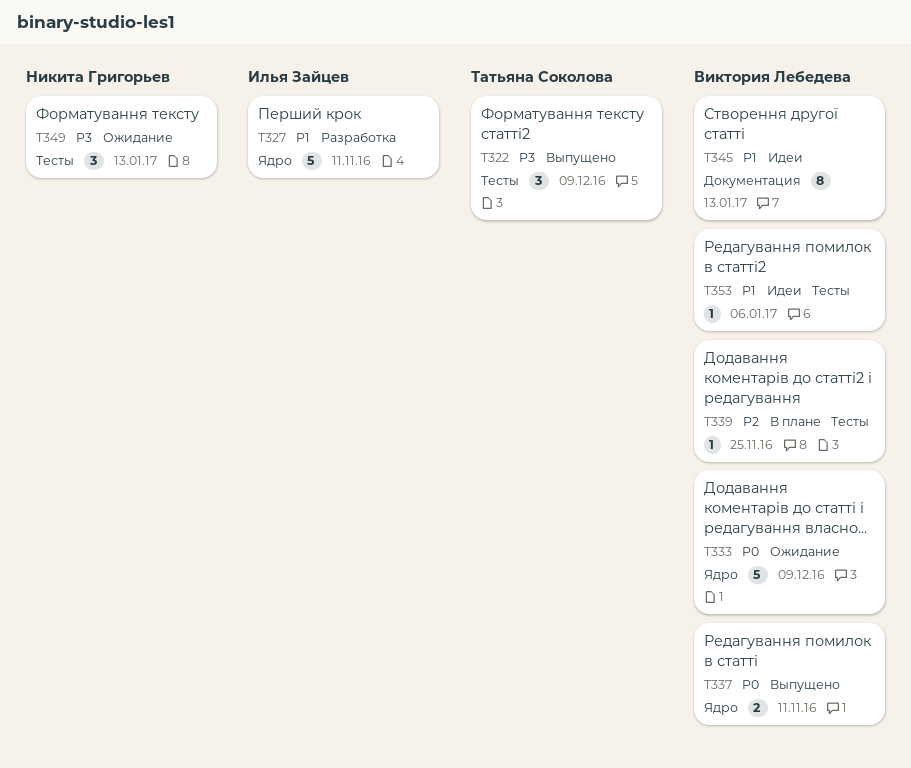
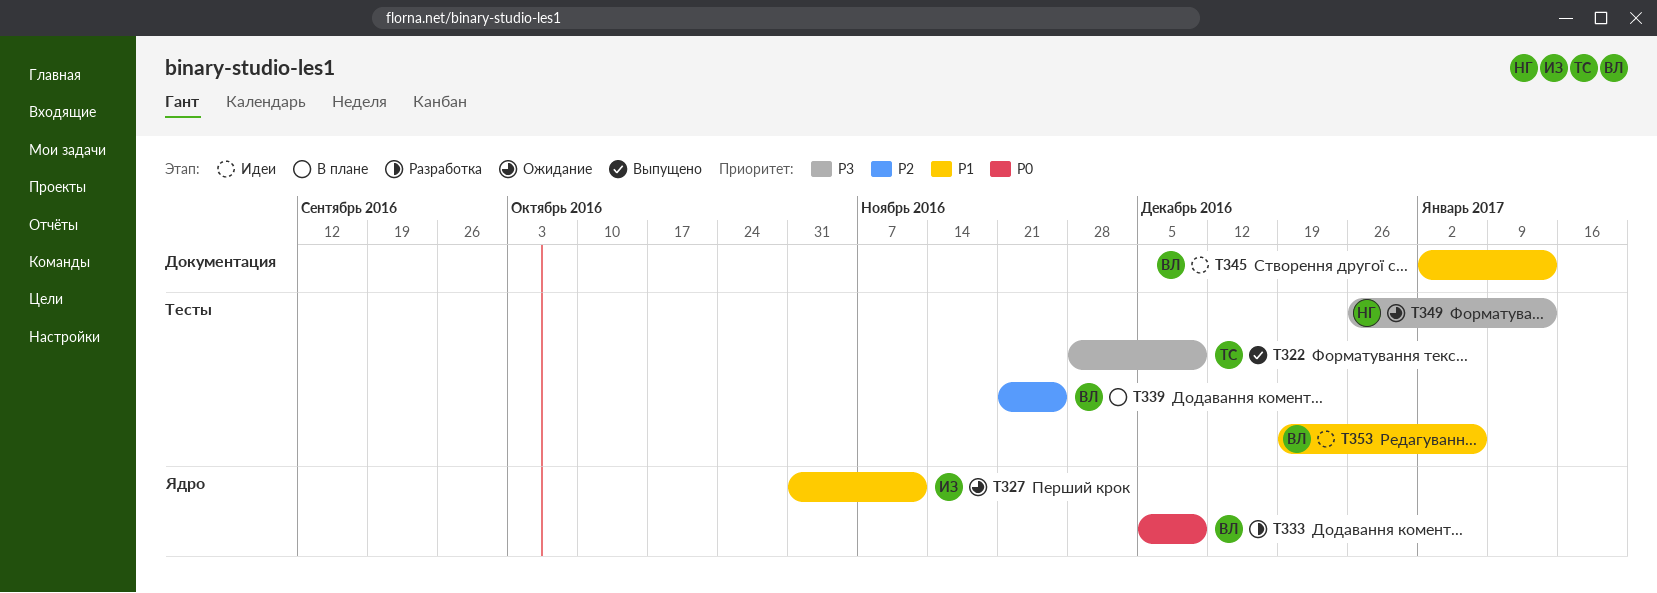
T327, status: Разработка -> Ожидание
T333, status: Ожидание -> Разработка
T337: present -> none

